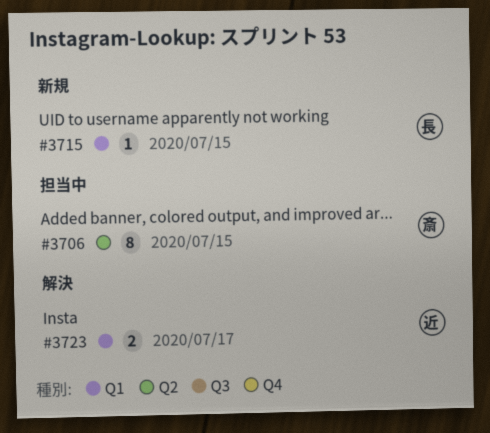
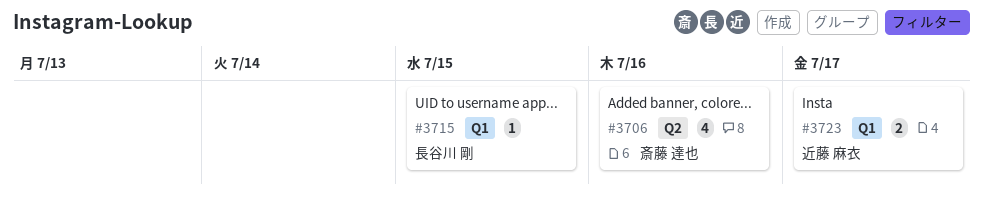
#3706, estimate: 8 -> 4
#3706, due: Jul 15 -> Jul 16

